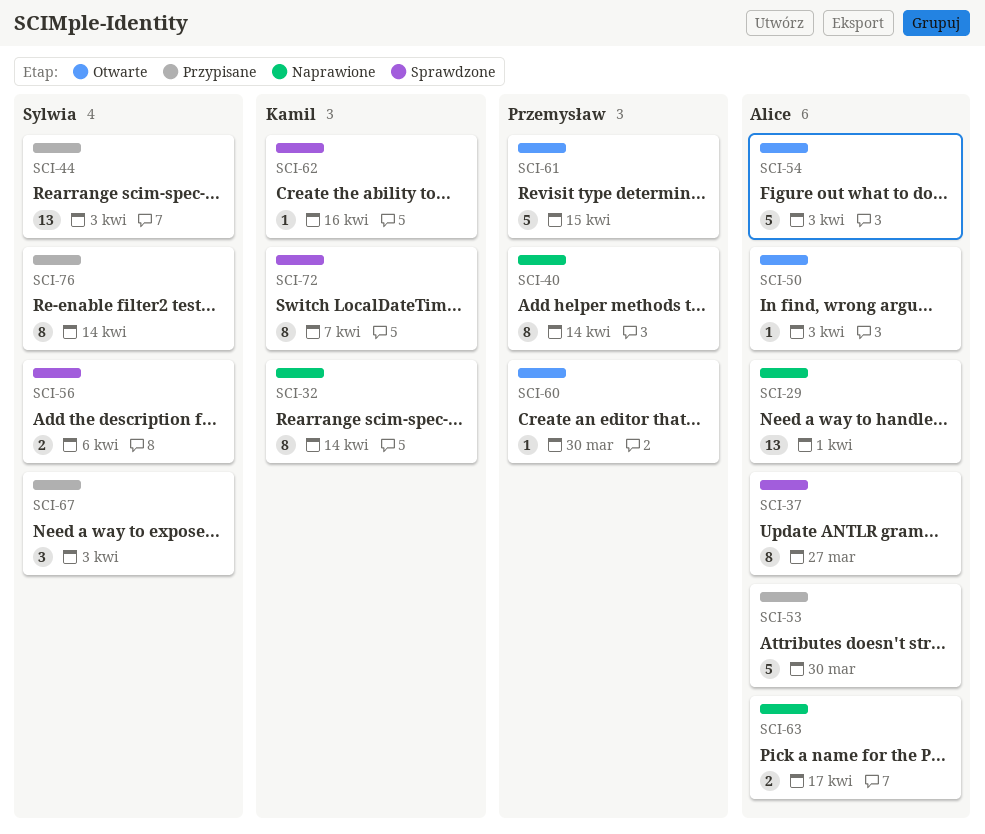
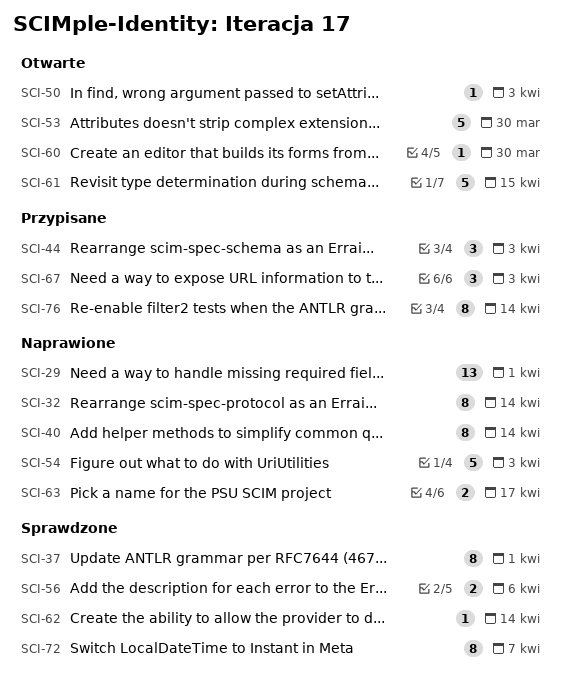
SCI-37, due: Mar 27 -> Apr 1
SCI-44, estimate: 13 -> 3
SCI-53, status: Przypisane -> Otwarte
SCI-54, status: Otwarte -> Naprawione
SCI-62, due: Apr 16 -> Apr 14

